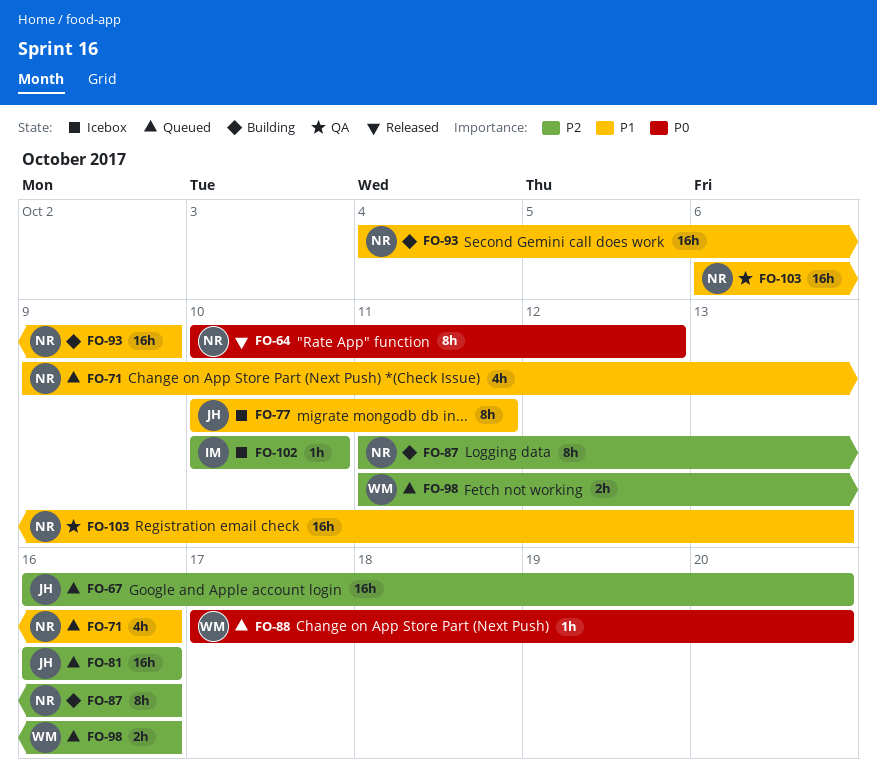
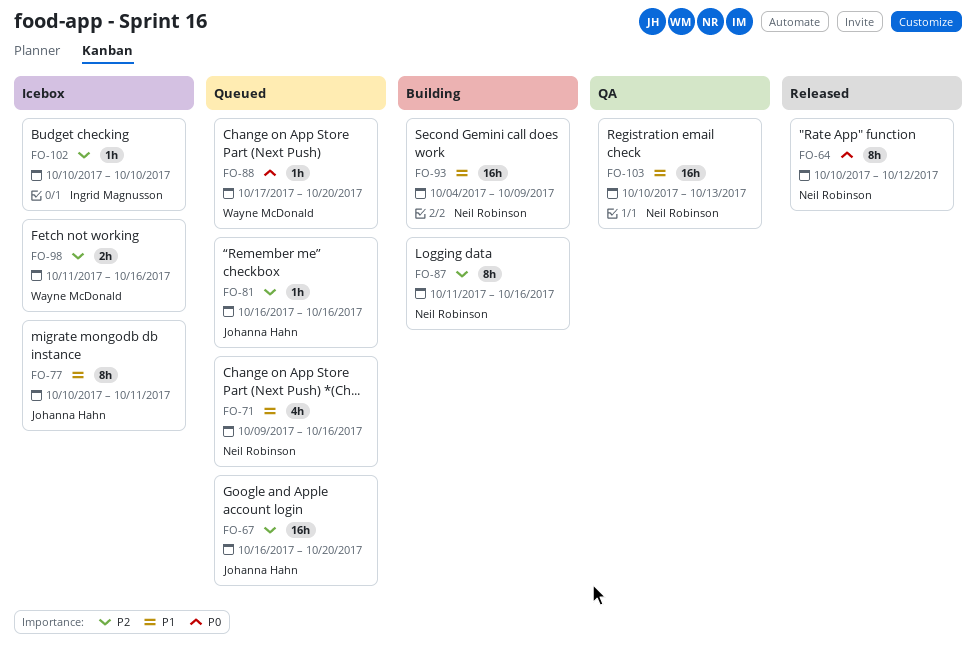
FO-81, estimate: 16h -> 1h
FO-98, status: Queued -> Icebox
FO-103, start: Oct 6 -> Oct 10

